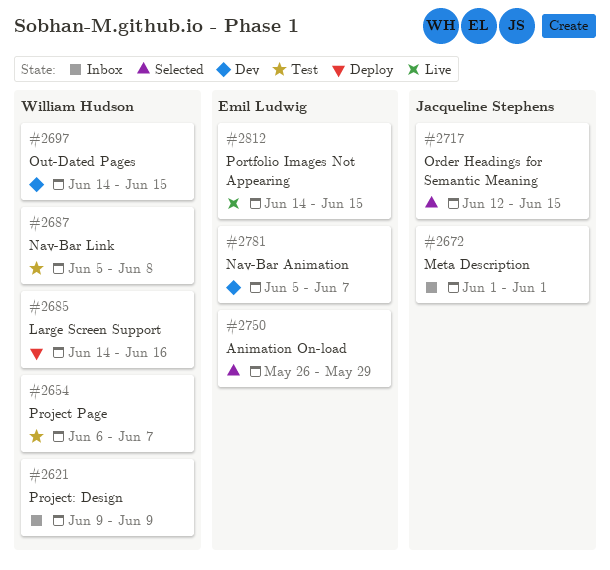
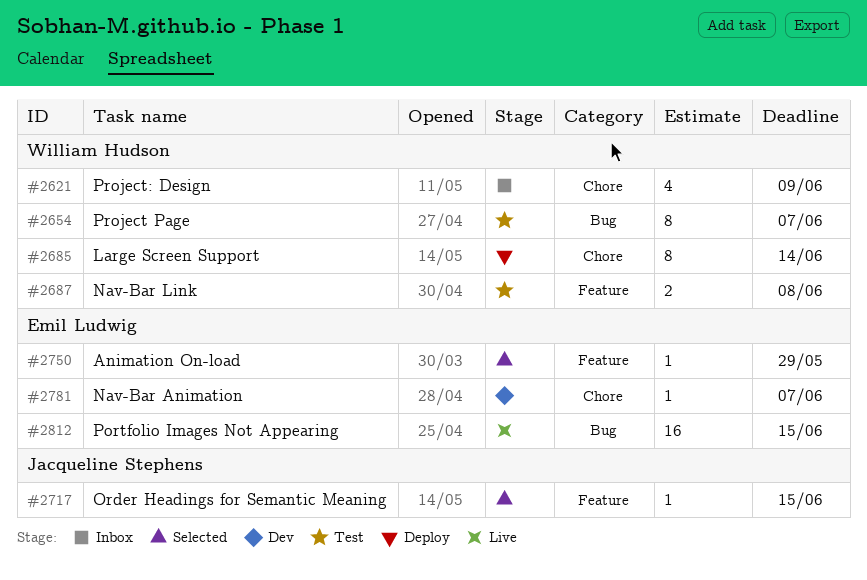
#2672: present -> none
#2685, due: Jun 16 -> Jun 14
#2697: present -> none

